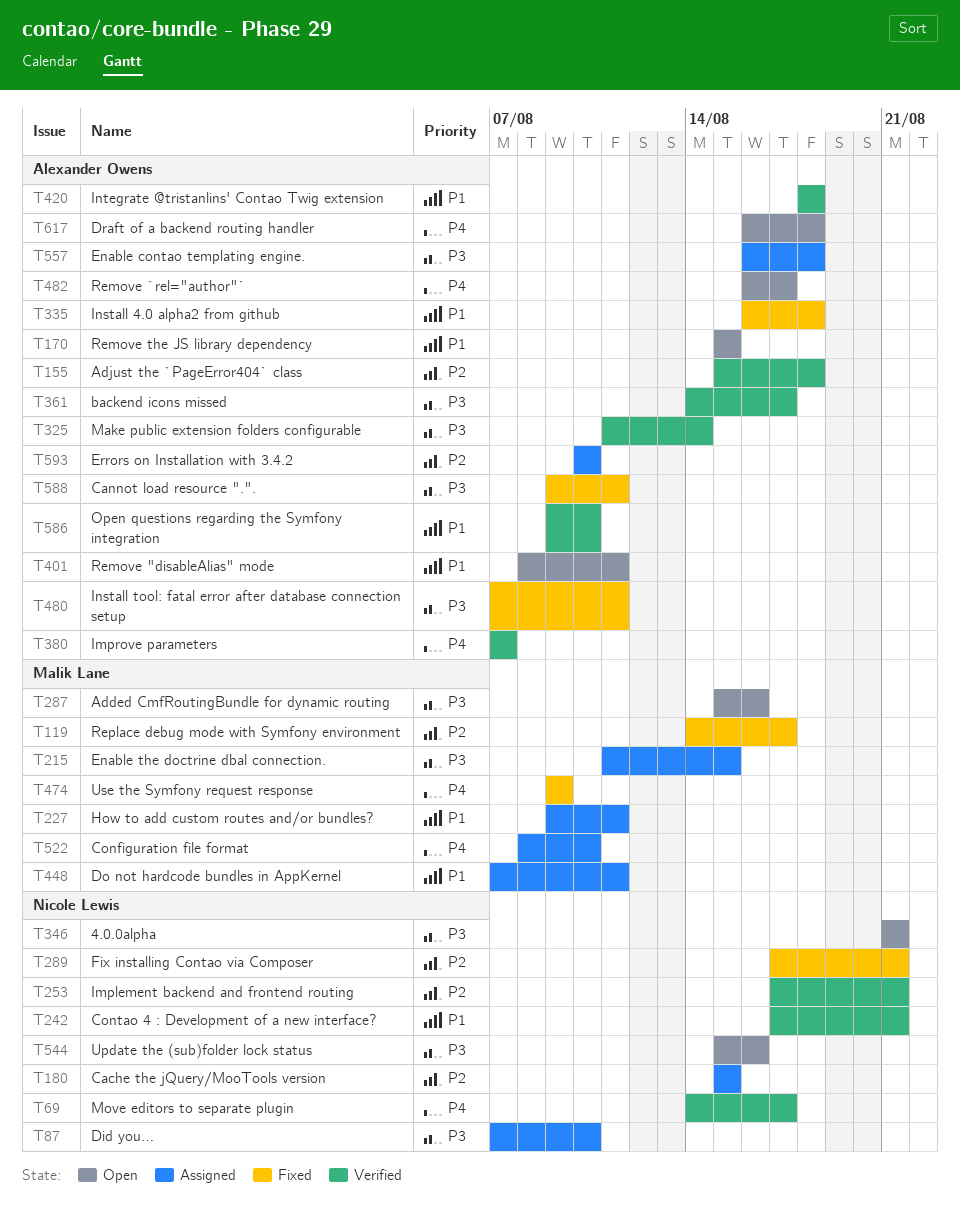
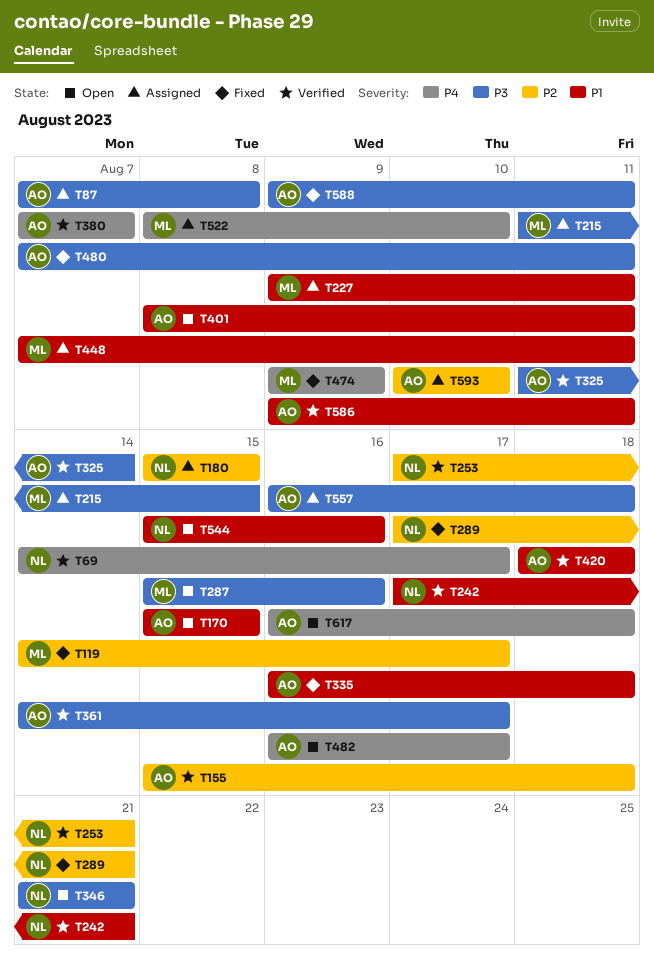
T87, owner: Nicole Lewis -> Alexander Owens
T87, due: Aug 10 -> Aug 8
T544, priority: P3 -> P1
T586, due: Aug 10 -> Aug 11

